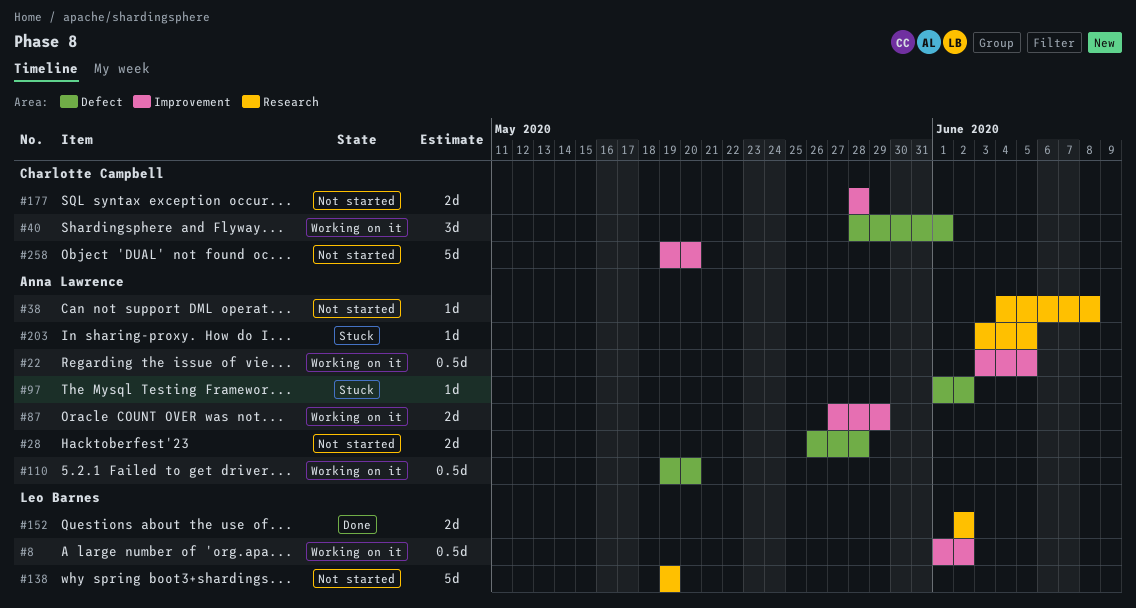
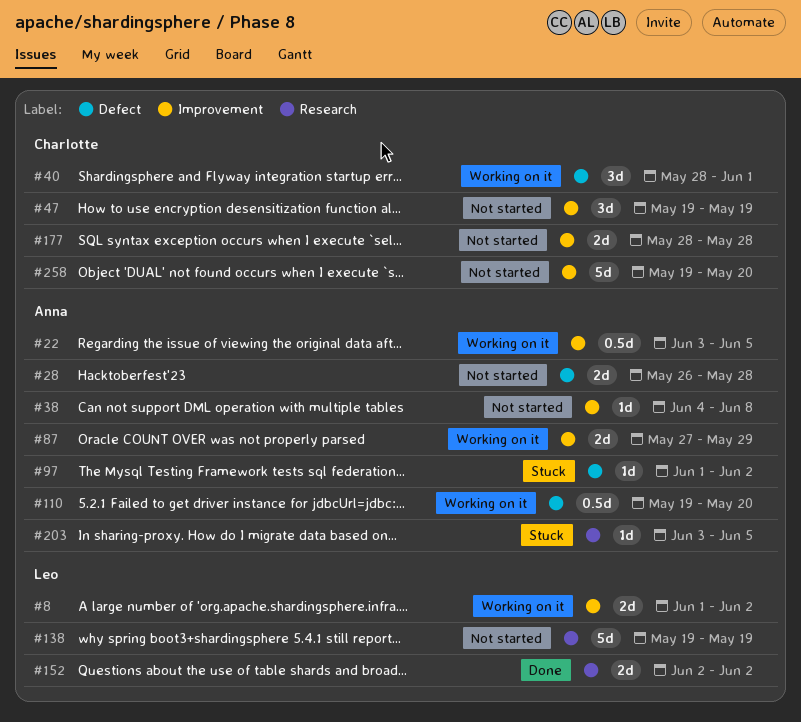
#8, estimate: 0.5d -> 2d
#38, label: Research -> Improvement
#47: none -> present

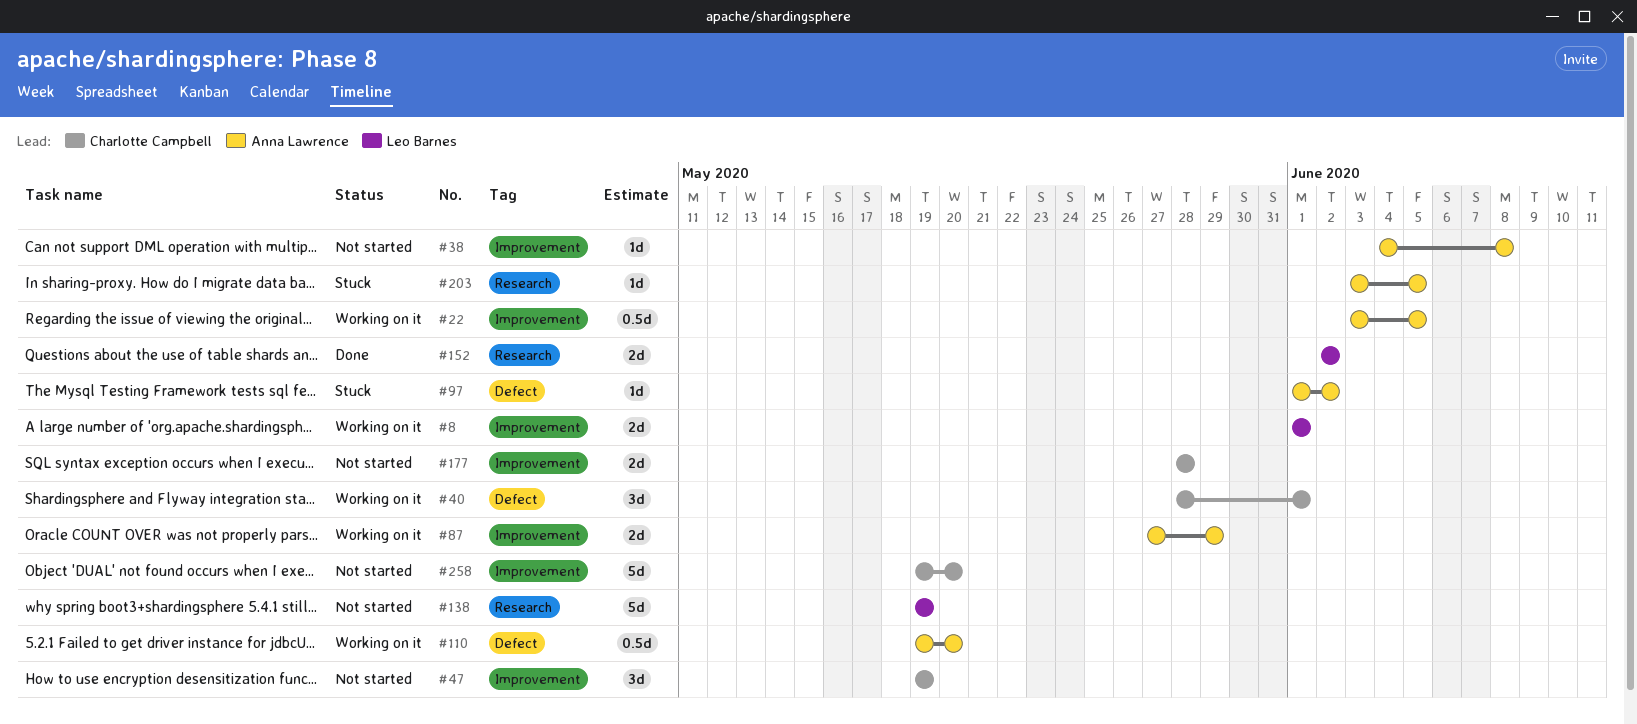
#8, due: Jun 2 -> Jun 1
#28: present -> none

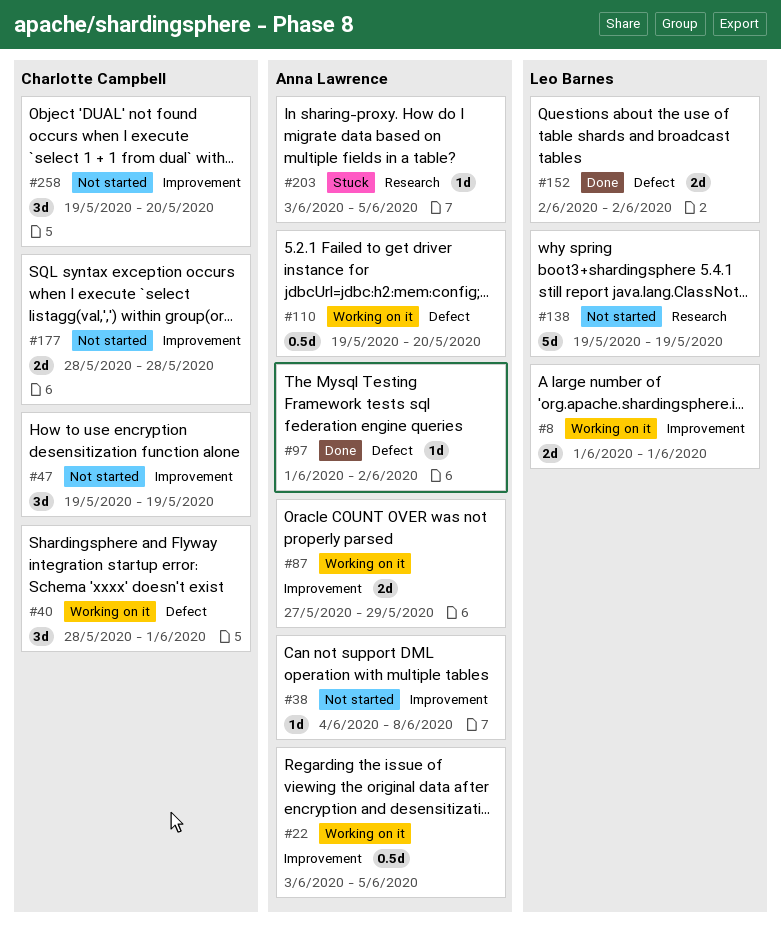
#97, status: Stuck -> Done
#152, label: Research -> Defect
#258, estimate: 5d -> 3d

